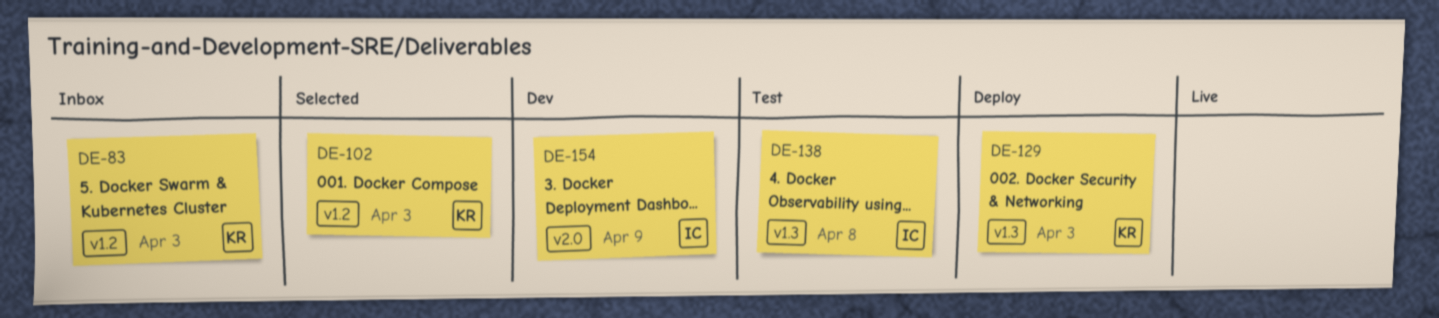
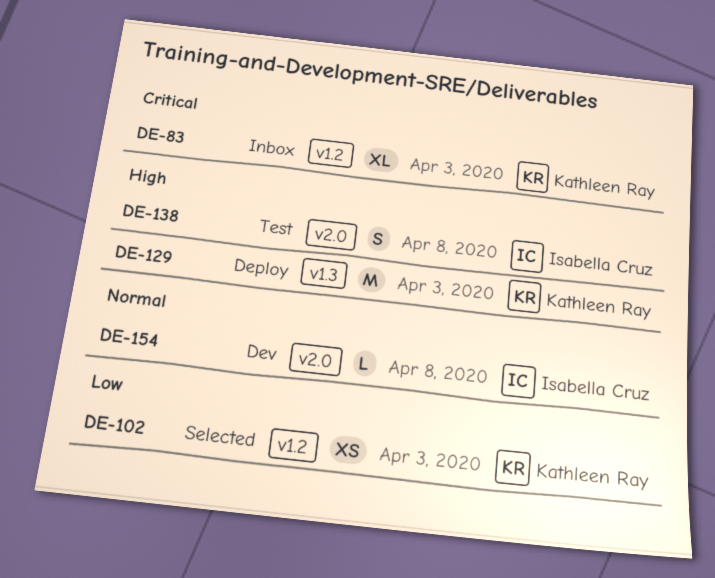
DE-138, label: v1.3 -> v2.0
DE-154, due: Apr 9 -> Apr 8

